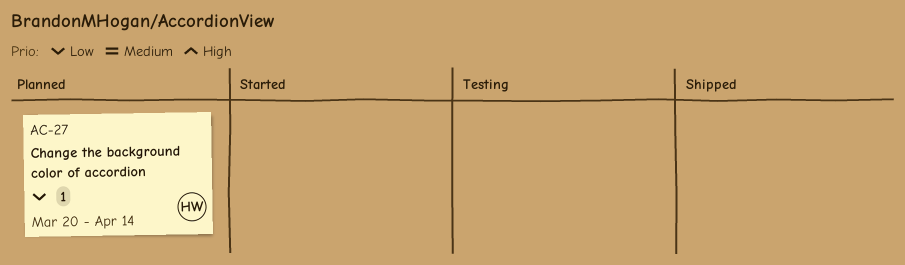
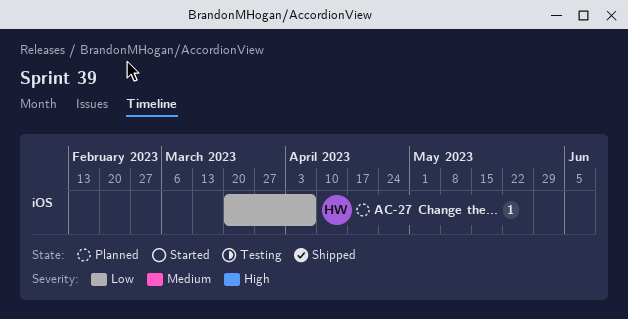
AC-27, due: Apr 14 -> Apr 7

